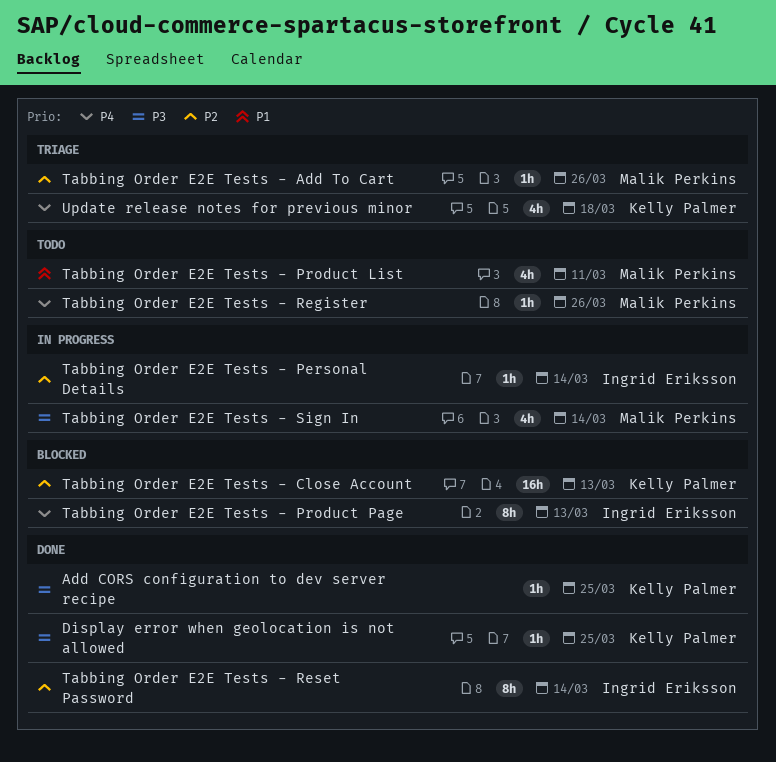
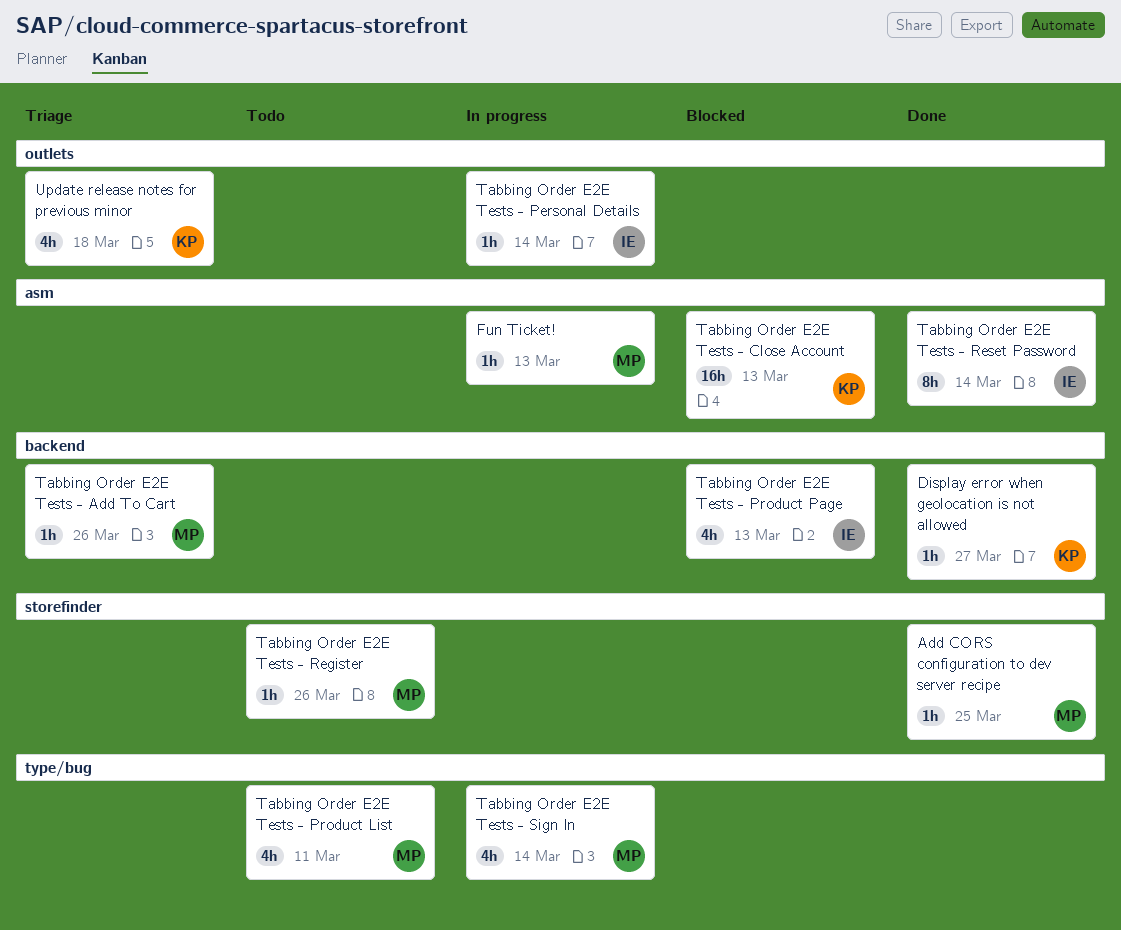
Add CORS configuration to dev server recipe, owner: Kelly Palmer -> Malik Perkins
Display error when geolocation is not allowed, due: Mar 25 -> Mar 27
Fun Ticket!: none -> present
Tabbing Order E2E Tests - Product Page, estimate: 8h -> 4h

